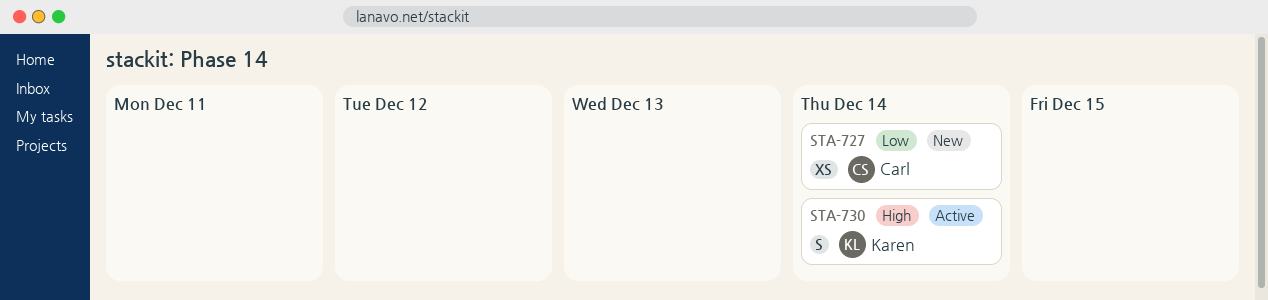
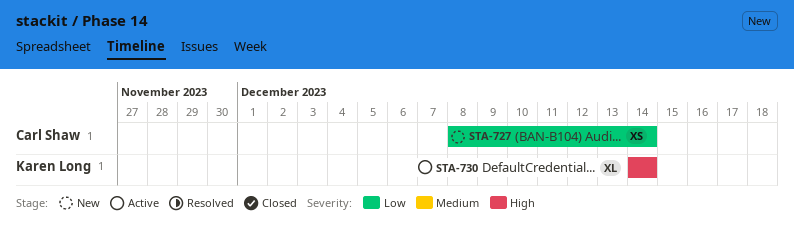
STA-730, estimate: S -> XL

